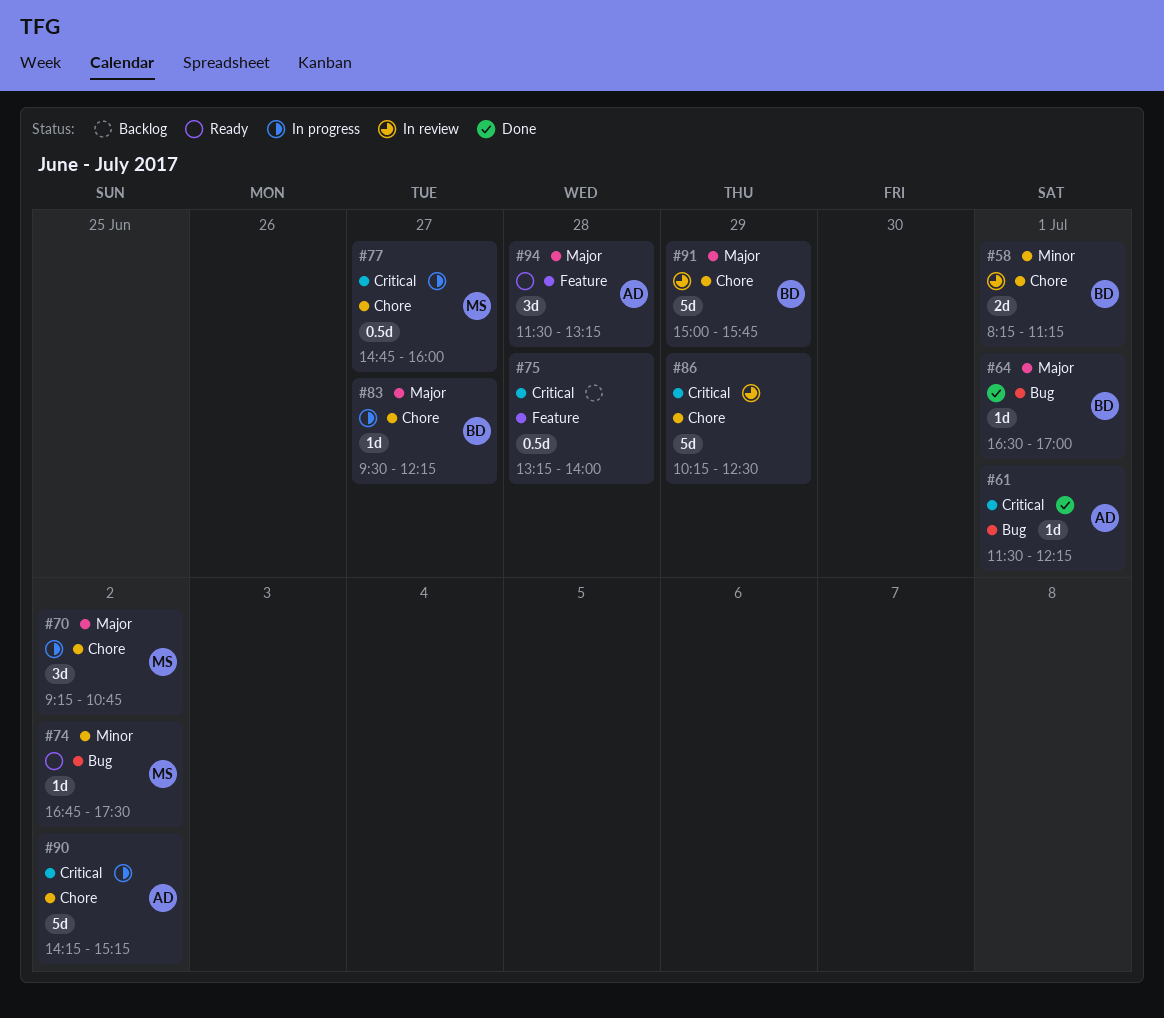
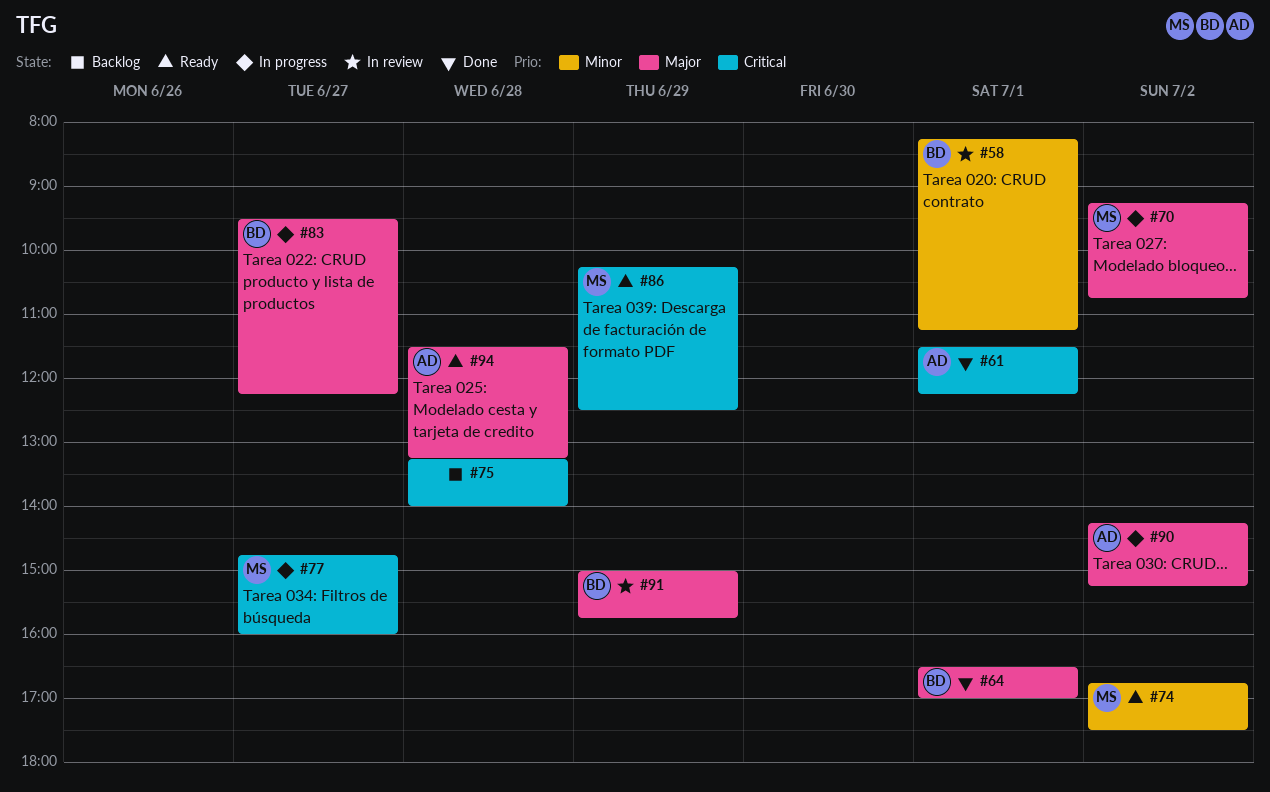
#86, status: In review -> Ready
#86, owner: none -> MS
#90, priority: Critical -> Major

